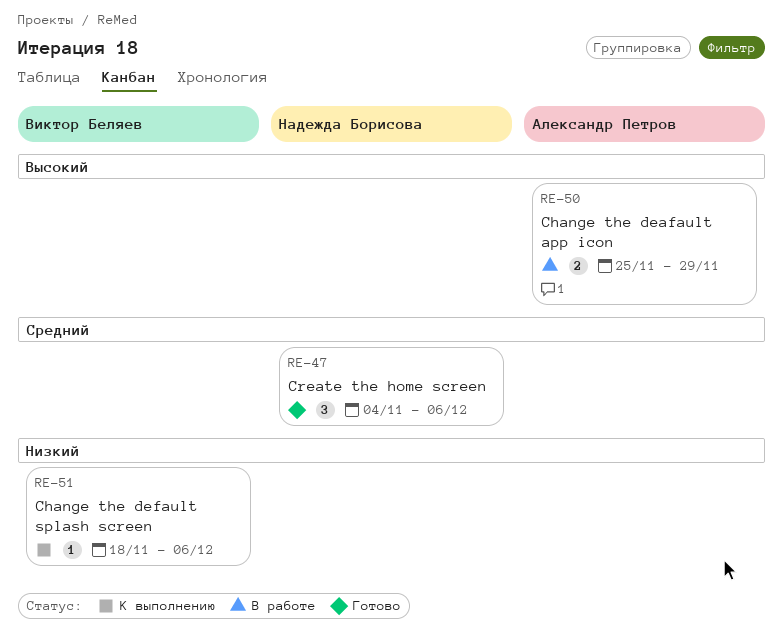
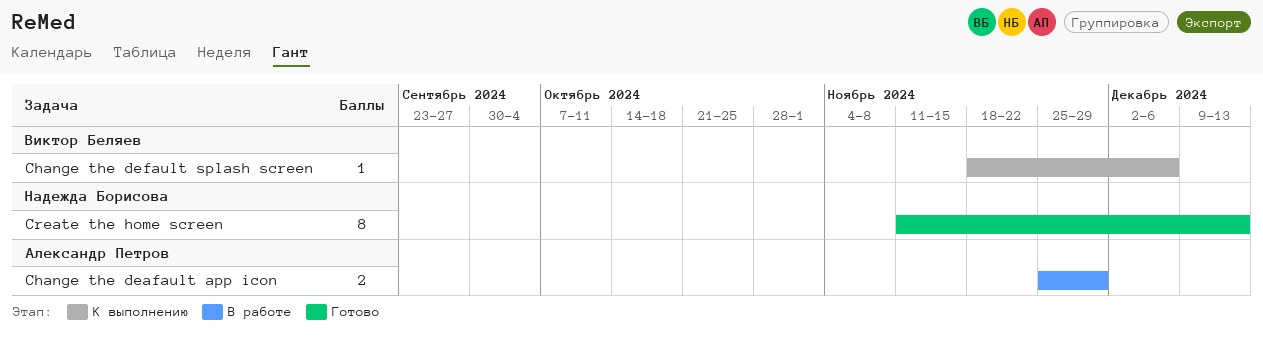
Create the home screen, estimate: 3 -> 8
Create the home screen, start: Nov 4 -> Nov 11
Create the home screen, due: Dec 6 -> Dec 13

